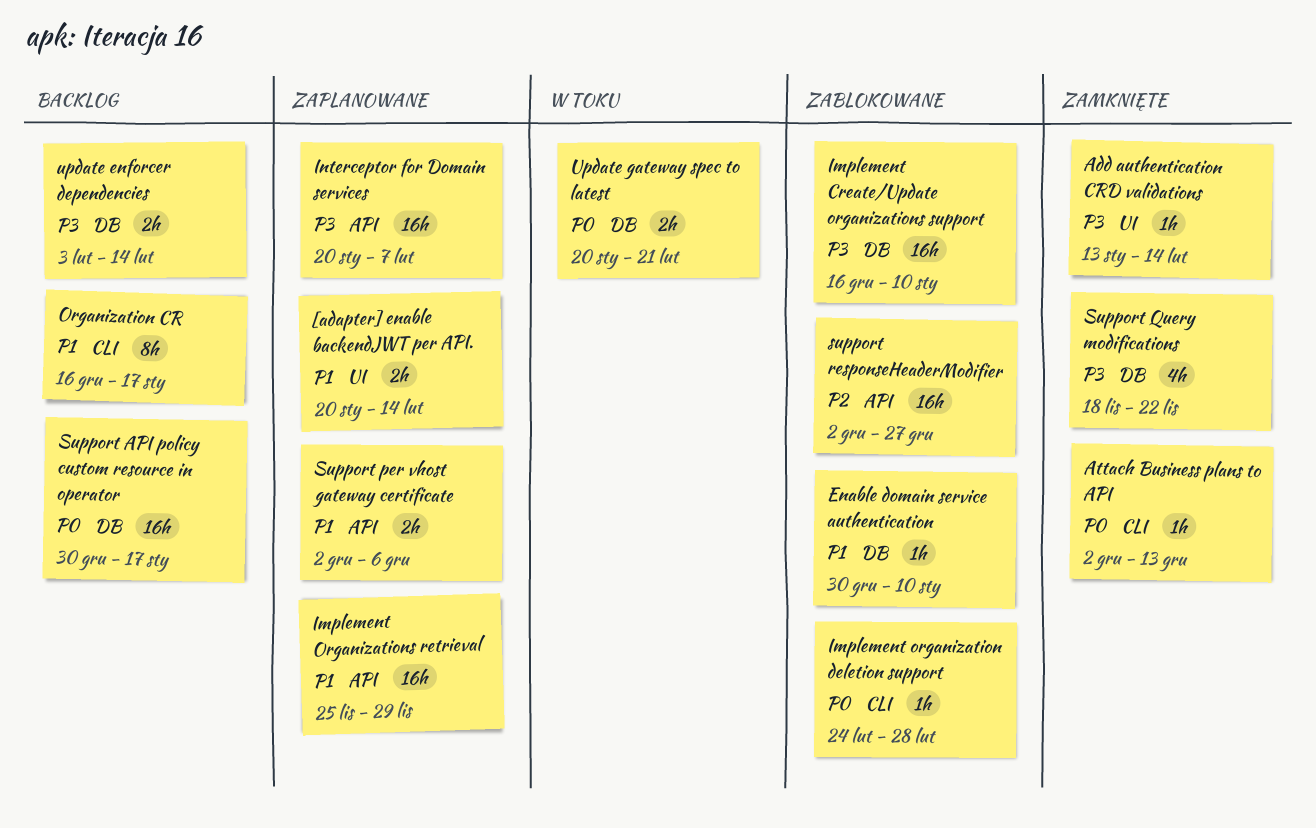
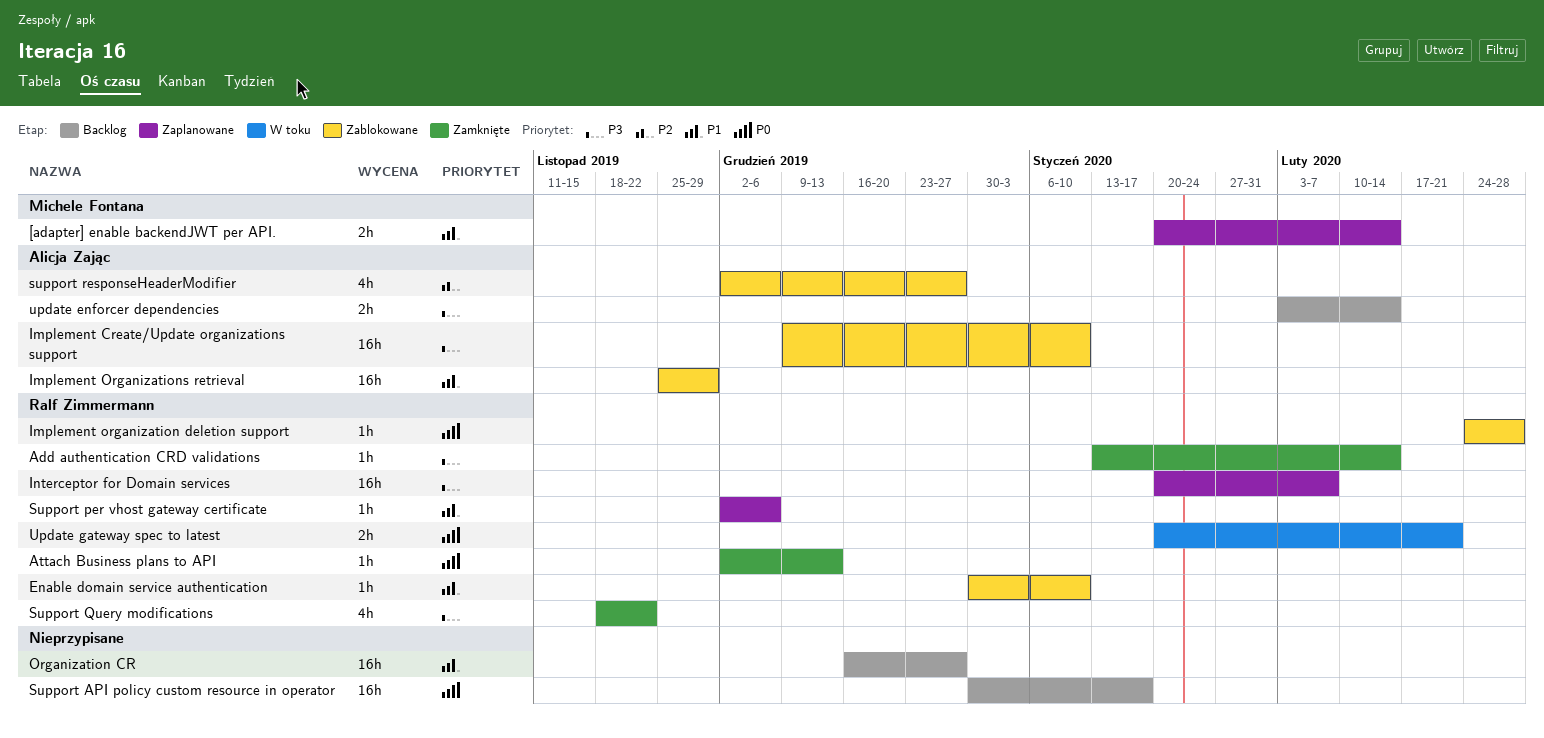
Implement Create/Update organizations support, start: Dec 16 -> Dec 9
Implement Organizations retrieval, status: Zaplanowane -> Zablokowane
Organization CR, estimate: 8h -> 16h
Organization CR, due: Jan 17 -> Dec 27
Support per vhost gateway certificate, estimate: 2h -> 1h
support responseHeaderModifier, estimate: 16h -> 4h

